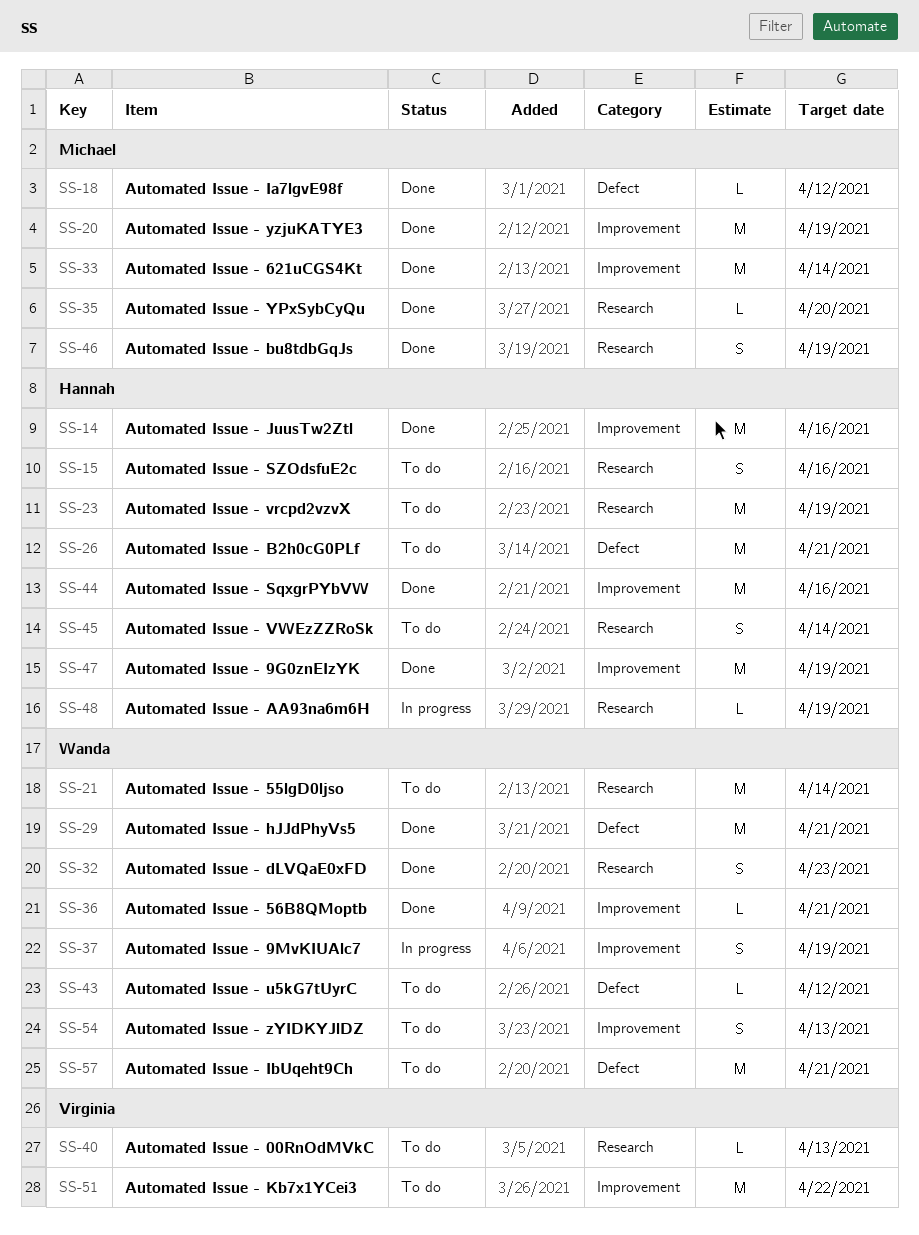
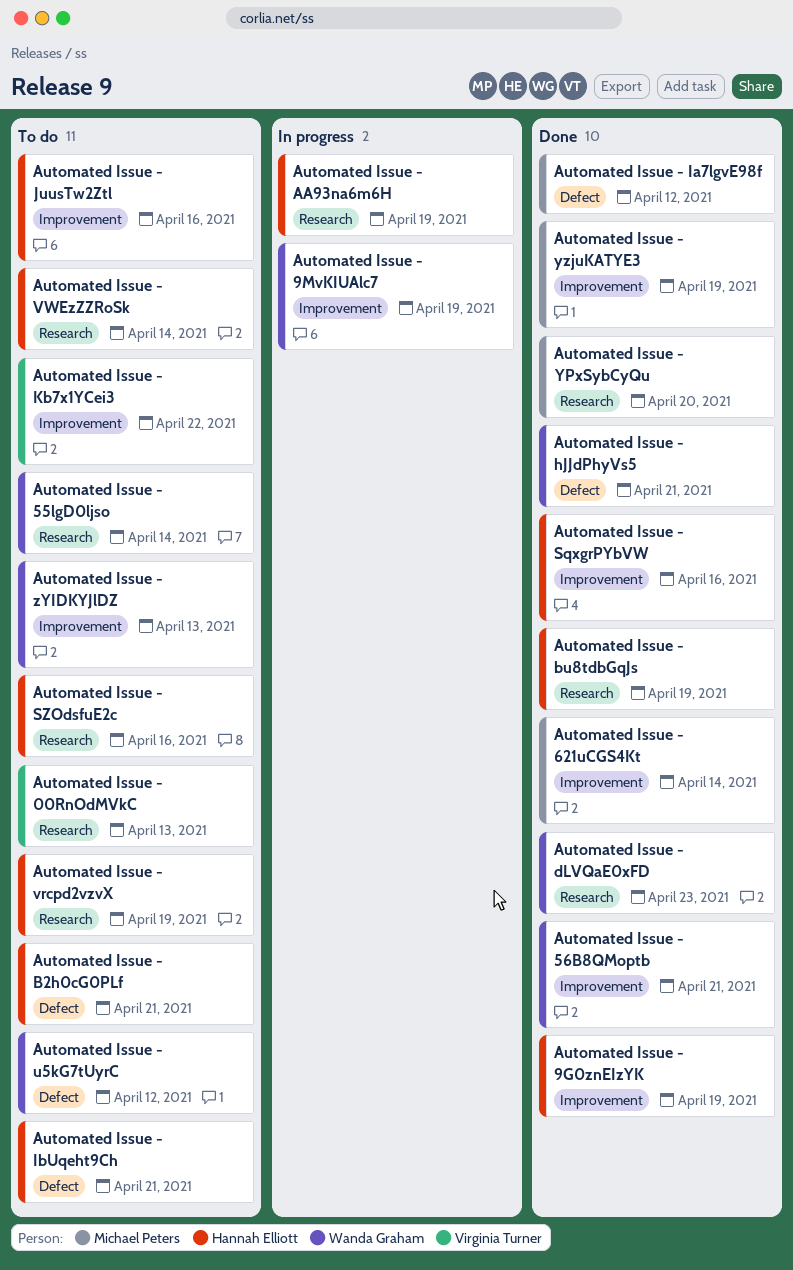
Automated Issue - bu8tdbGqJs, owner: Michael Peters -> Hannah Elliott
Automated Issue - IbUqeht9Ch, owner: Wanda Graham -> Hannah Elliott
Automated Issue - JuusTw2Ztl, status: Done -> To do

